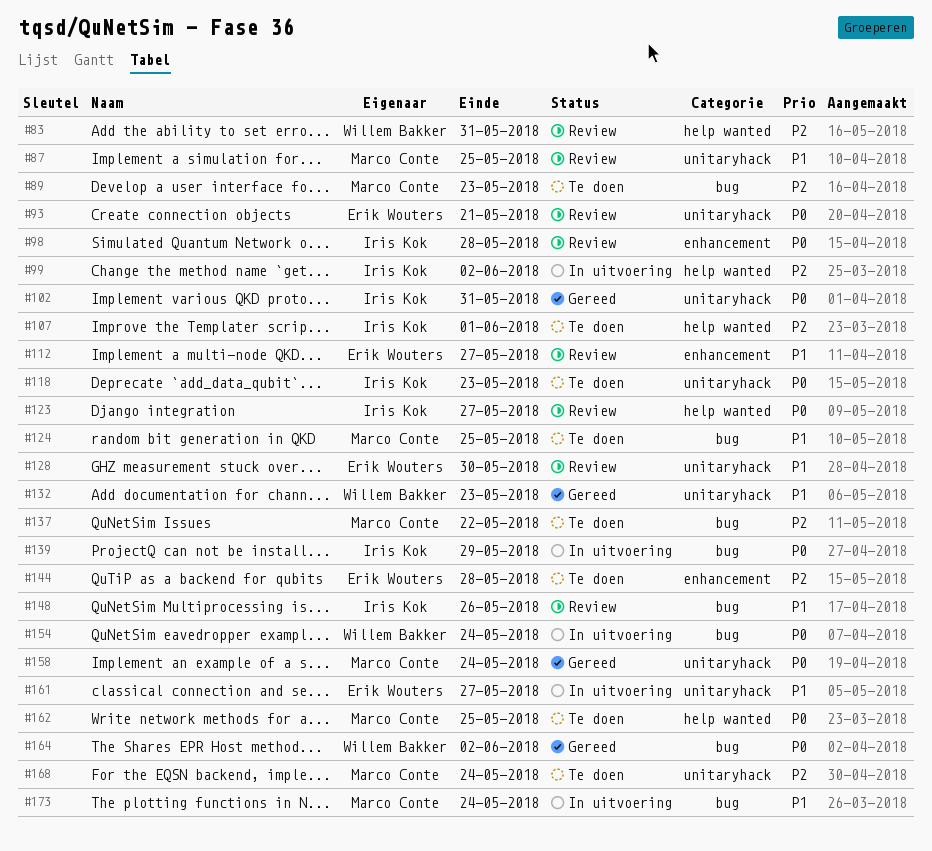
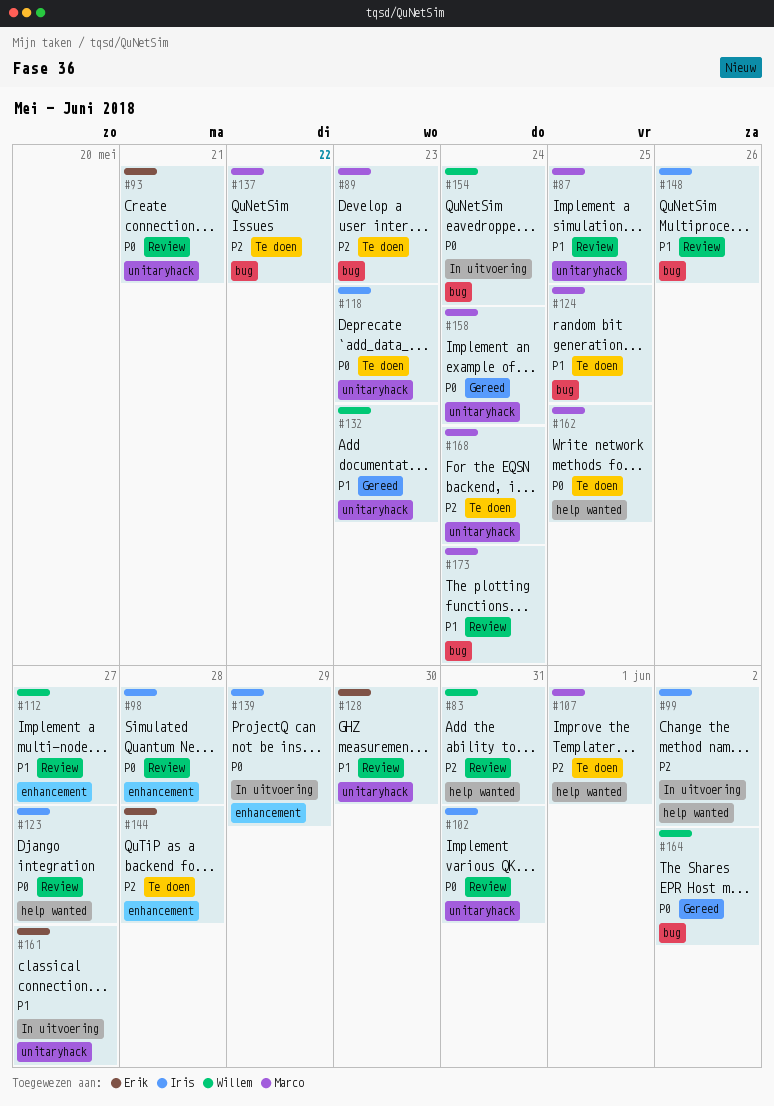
#102, status: Gereed -> Review
#107, owner: Iris Kok -> Marco Conte
#112, owner: Erik Wouters -> Willem Bakker
#139, label: bug -> enhancement
#173, status: In uitvoering -> Review

